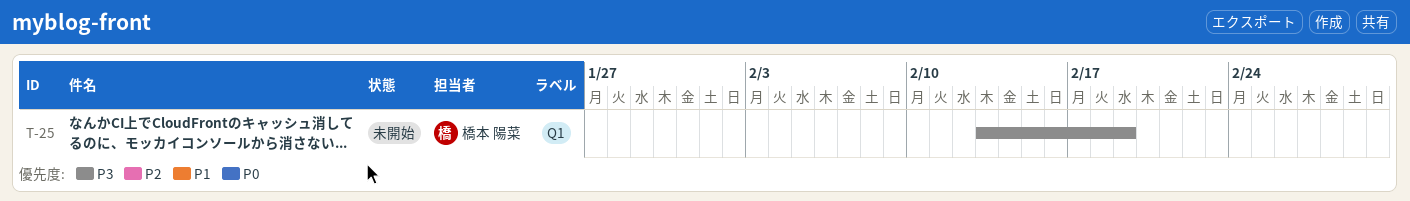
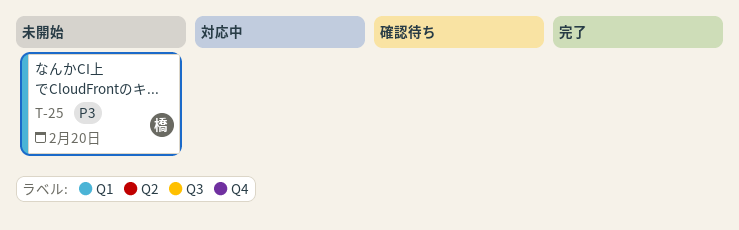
T-25, due: Feb 19 -> Feb 20

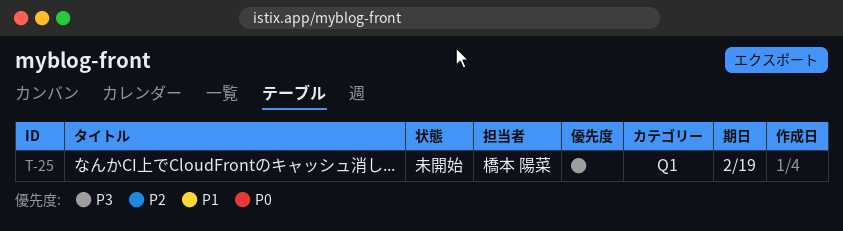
T-25, due: Feb 20 -> Feb 19

